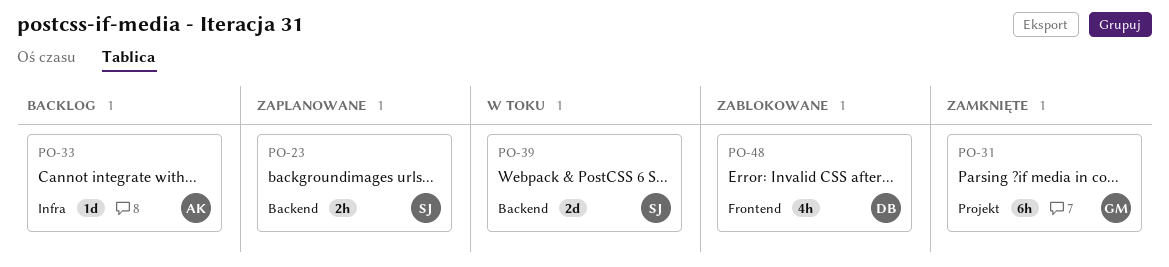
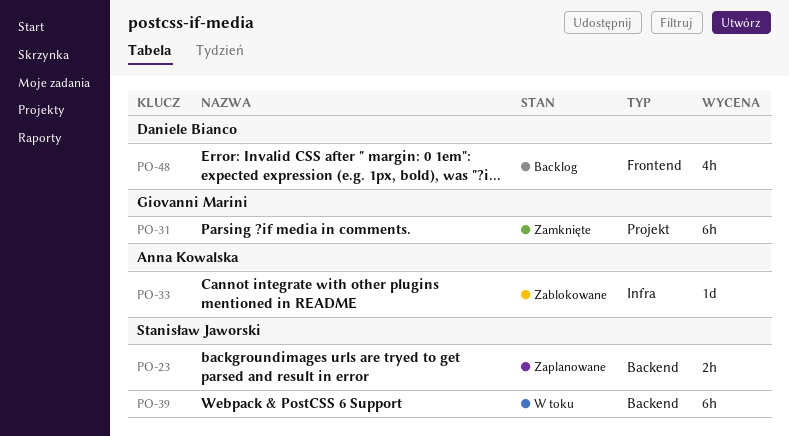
PO-33, status: Backlog -> Zablokowane
PO-39, estimate: 2d -> 6h
PO-48, status: Zablokowane -> Backlog

